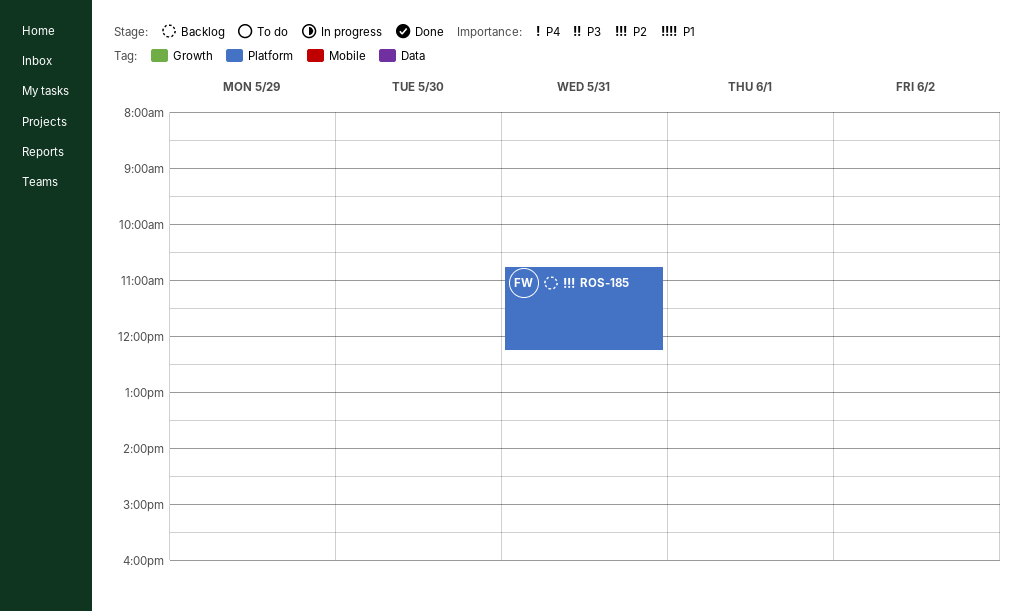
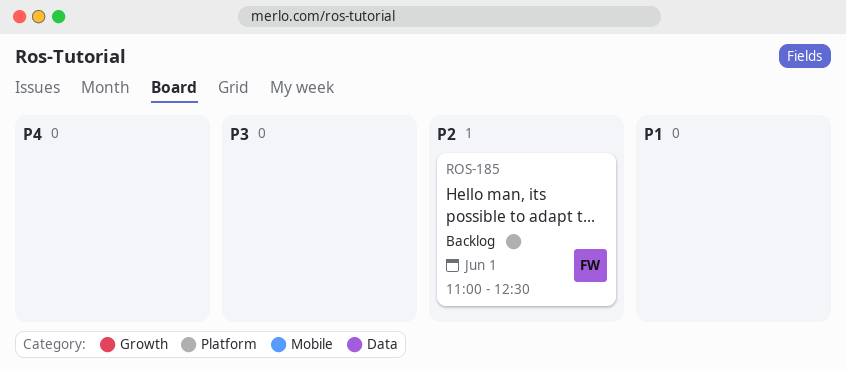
ROS-185, day: May 31 -> Jun 1
ROS-185, begins: 10:45 -> 11:00
ROS-185, ends: 12:15 -> 12:30

